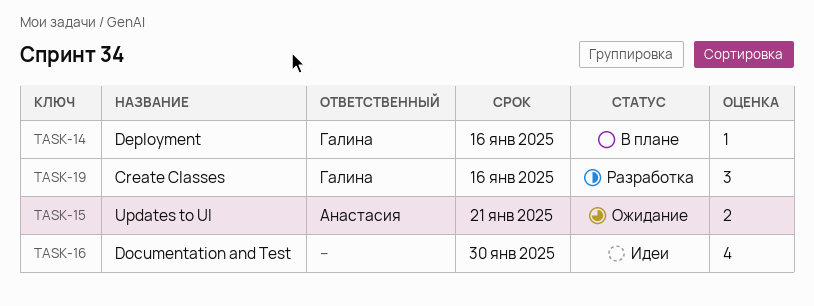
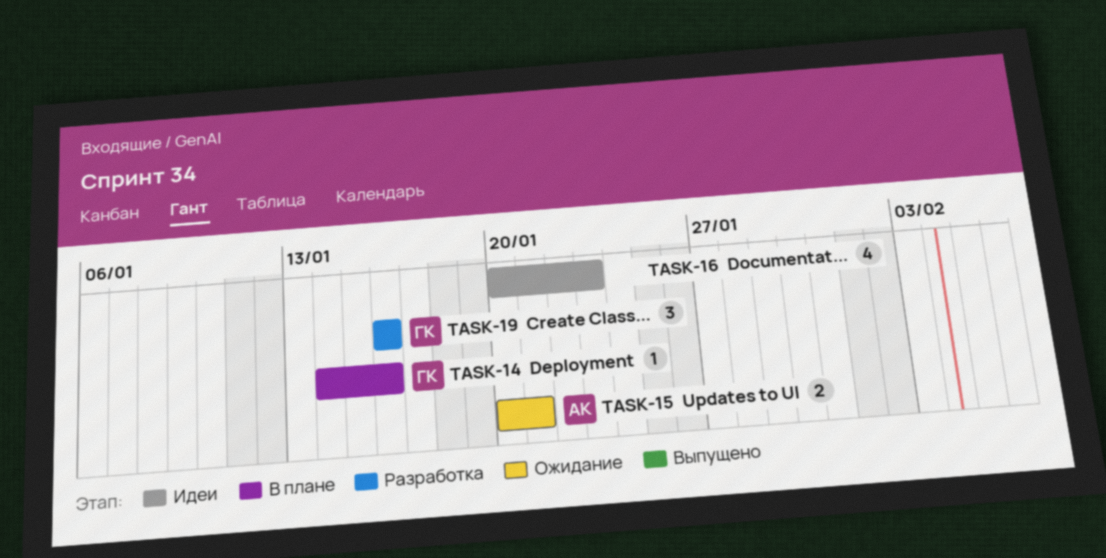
TASK-16, due: Jan 30 -> Jan 23

